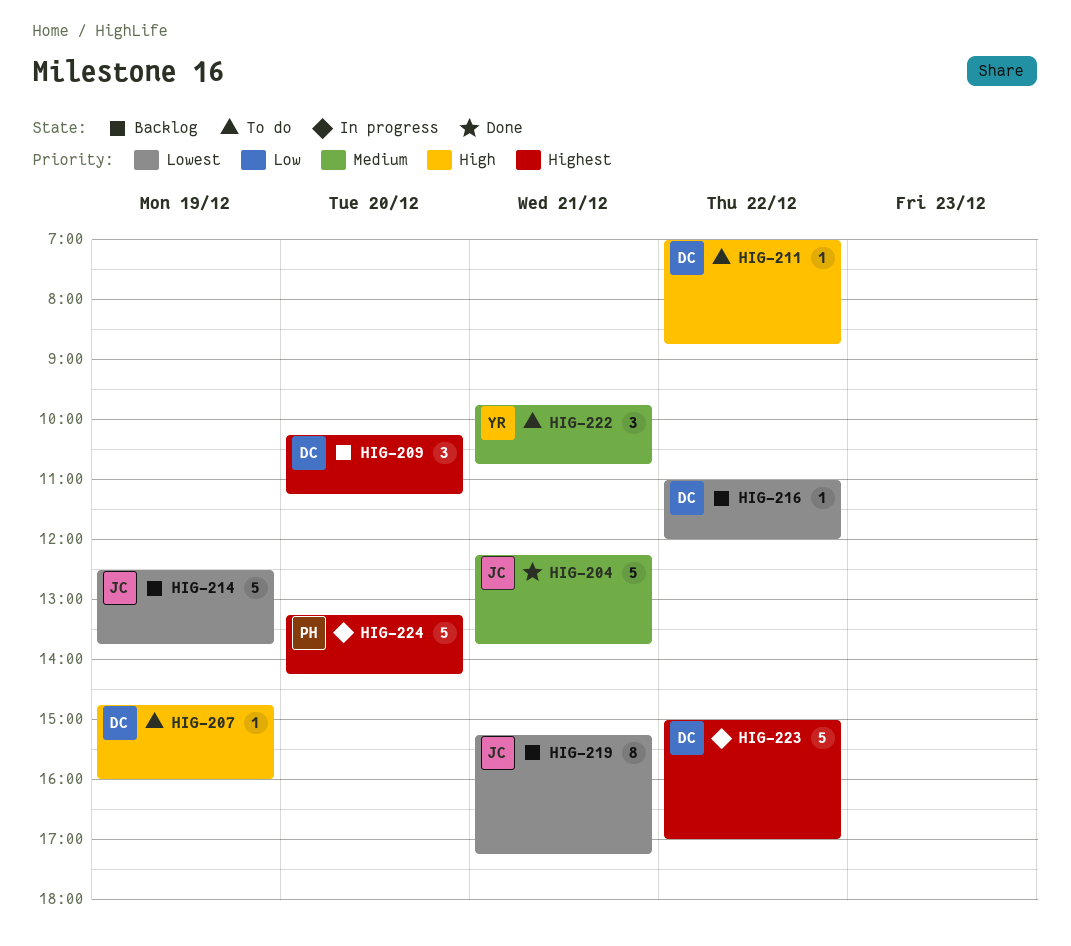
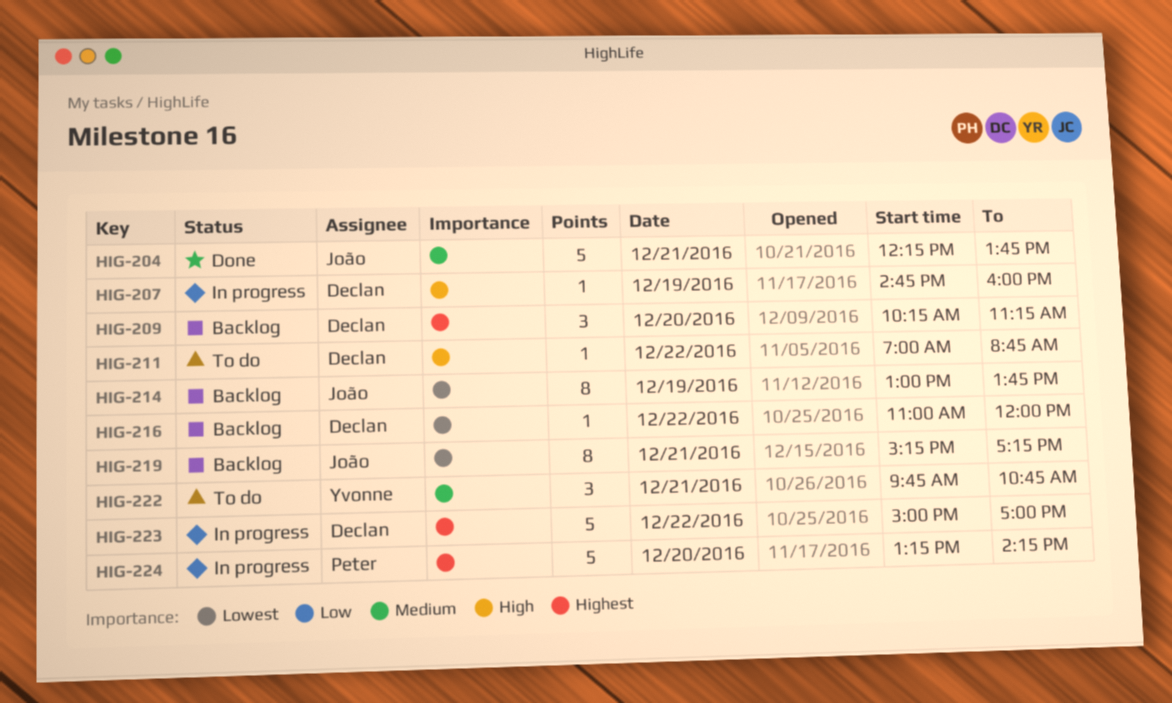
HIG-207, status: To do -> In progress
HIG-214, estimate: 5 -> 8
HIG-214, begins: 12:30 -> 13:00

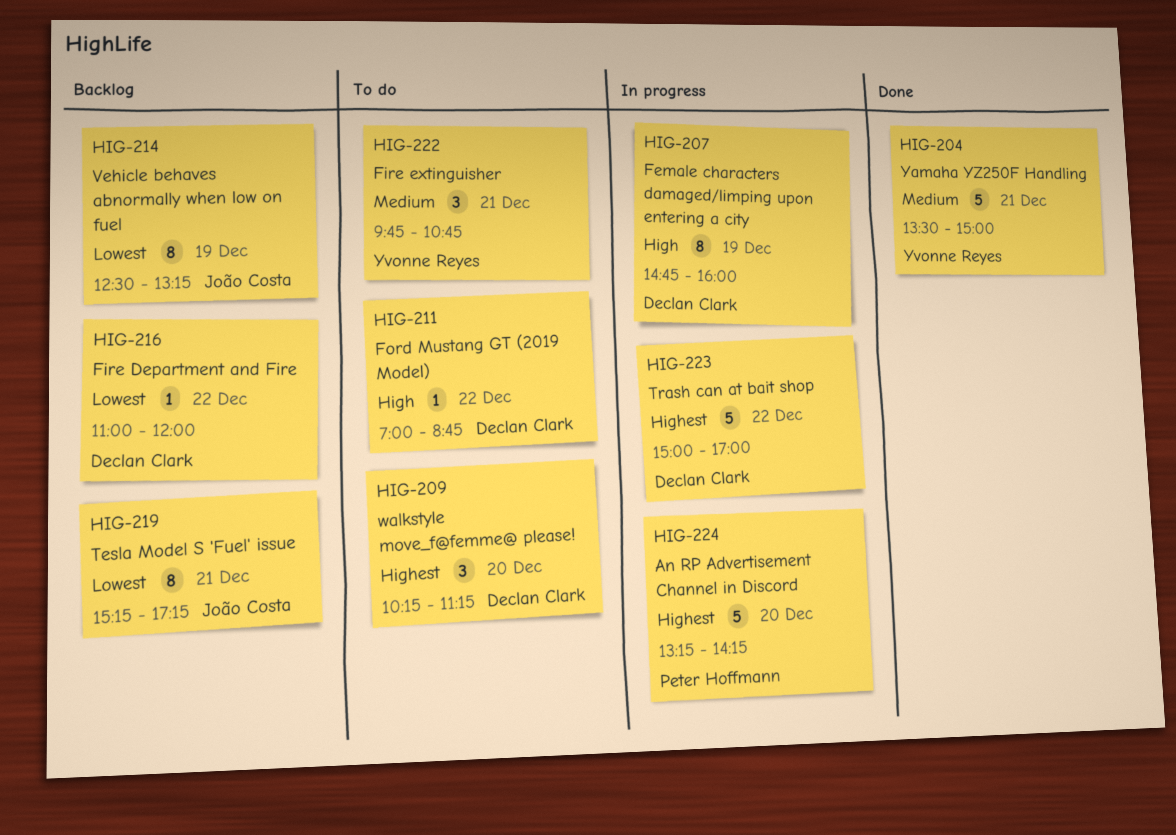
HIG-204, owner: João Costa -> Yvonne Reyes
HIG-204, begins: 12:15 -> 13:30
HIG-204, ends: 13:45 -> 15:00
HIG-207, estimate: 1 -> 8
HIG-209, status: Backlog -> To do
HIG-214, begins: 13:00 -> 12:30
HIG-214, ends: 13:45 -> 13:15

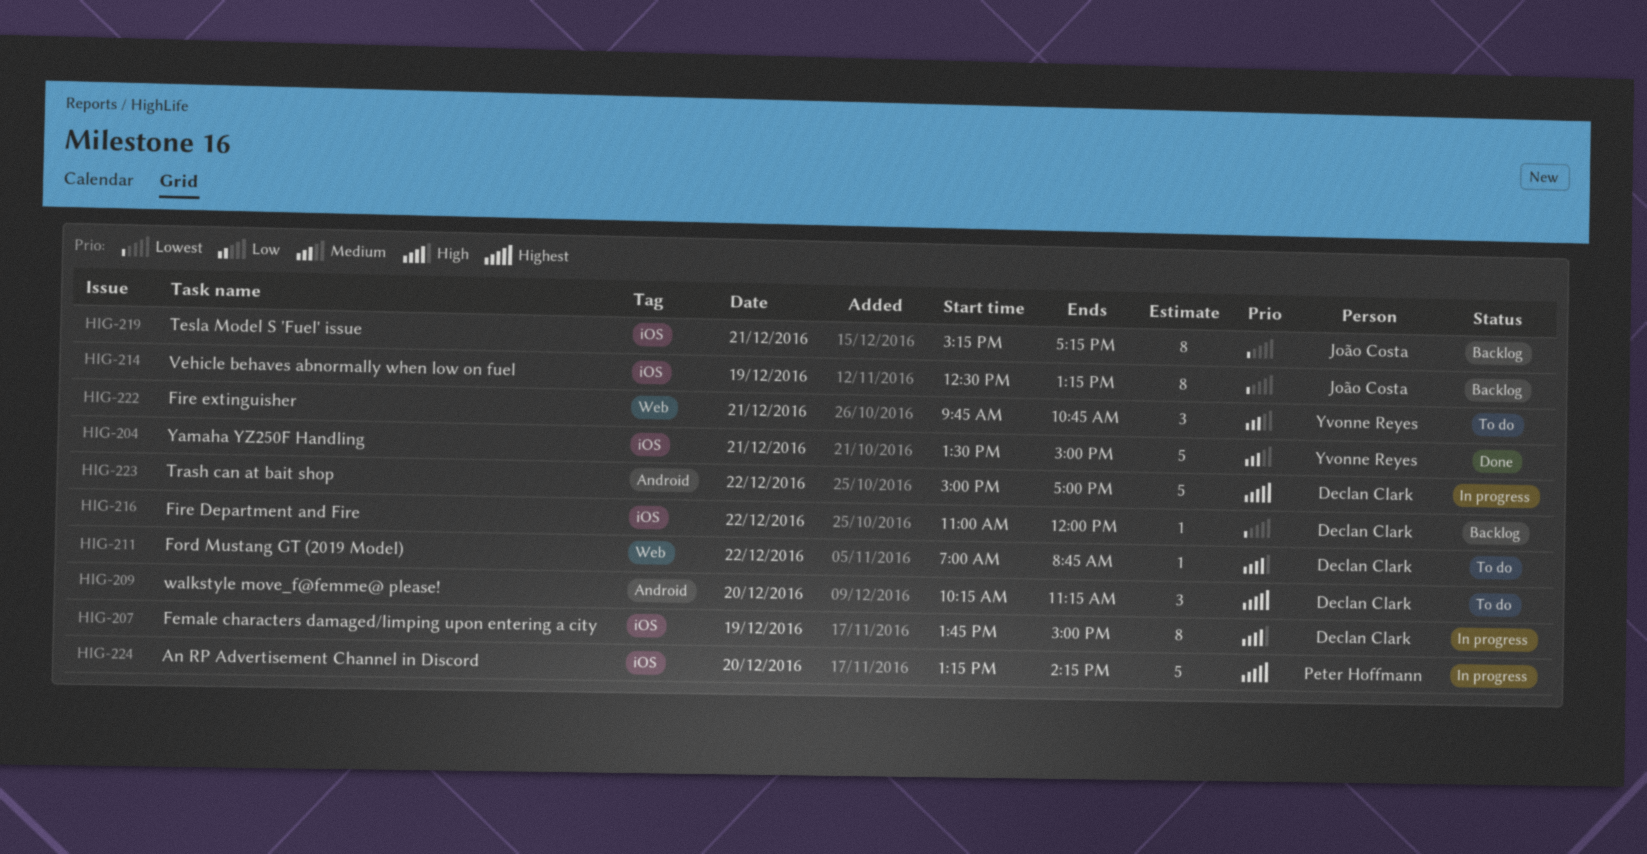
HIG-207, begins: 14:45 -> 13:45
HIG-207, ends: 16:00 -> 15:00

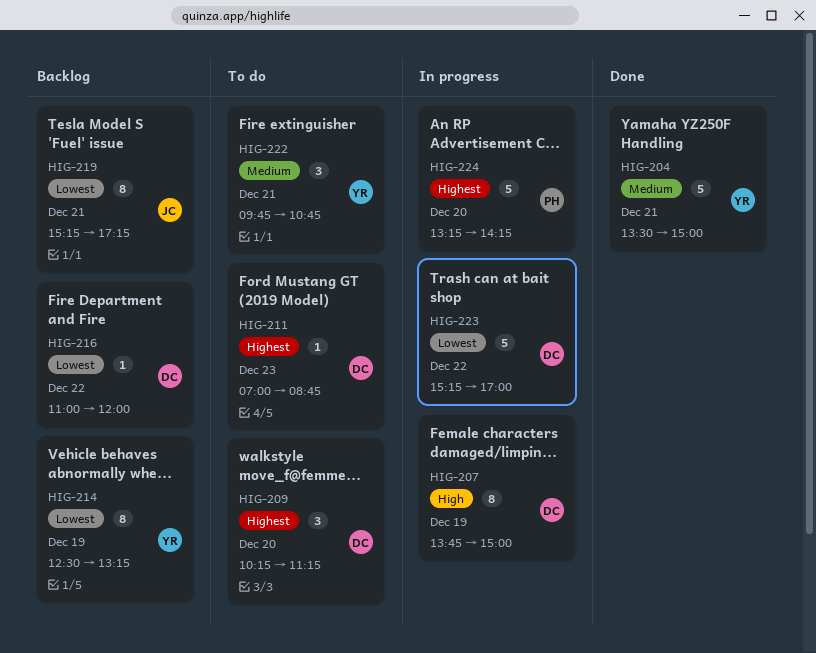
HIG-211, priority: High -> Highest
HIG-211, day: Dec 22 -> Dec 23
HIG-214, owner: João Costa -> Yvonne Reyes
HIG-223, priority: Highest -> Lowest
HIG-223, begins: 15:00 -> 15:15

